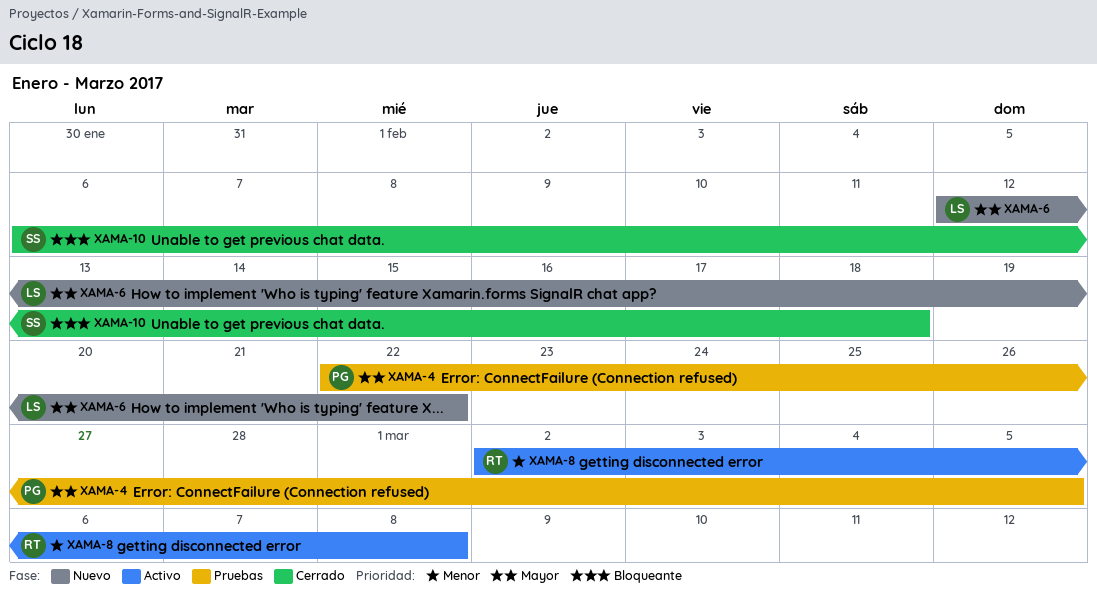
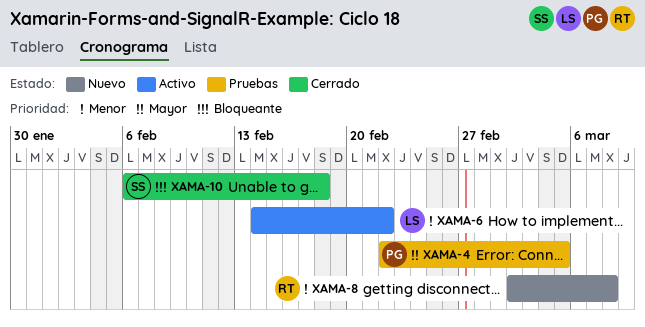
XAMA-6, status: Nuevo -> Activo
XAMA-6, priority: Mayor -> Menor
XAMA-6, start: Feb 12 -> Feb 14
XAMA-8, status: Activo -> Nuevo

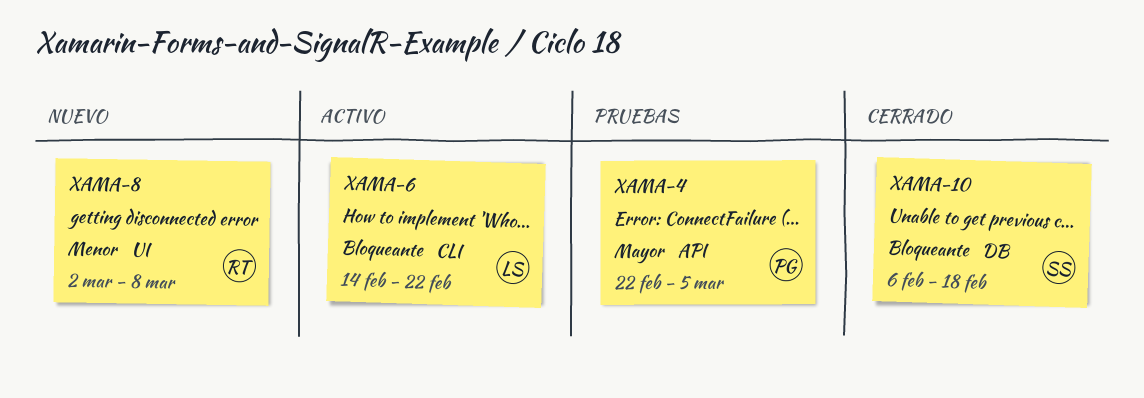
XAMA-6, priority: Menor -> Bloqueante

